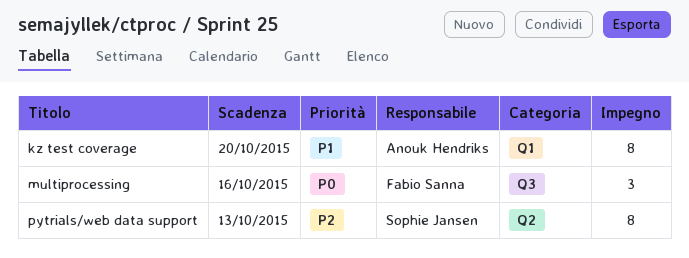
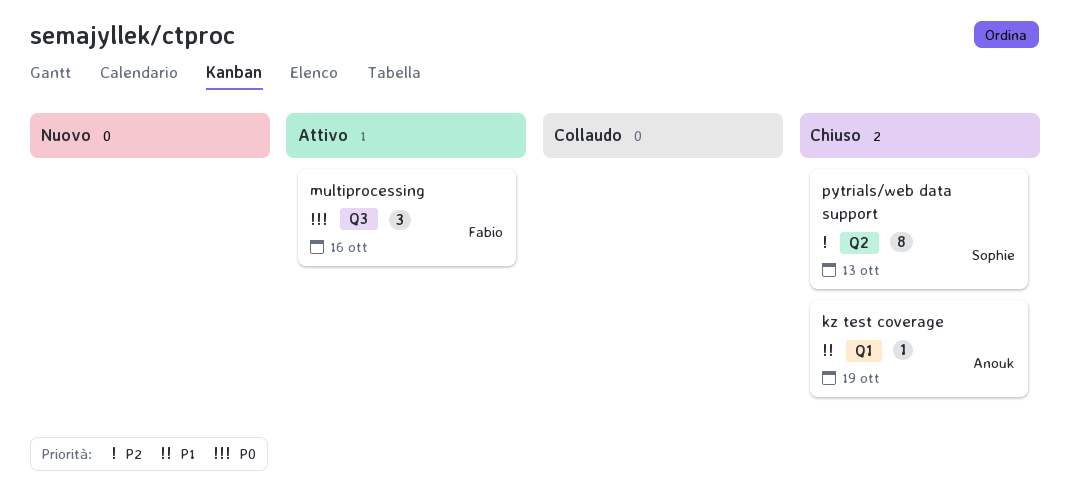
kz test coverage, estimate: 8 -> 1
kz test coverage, due: Oct 20 -> Oct 19

